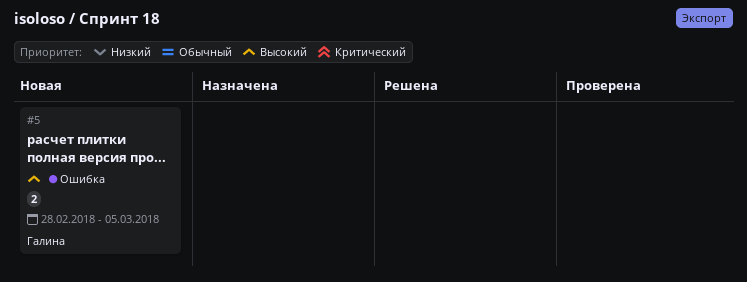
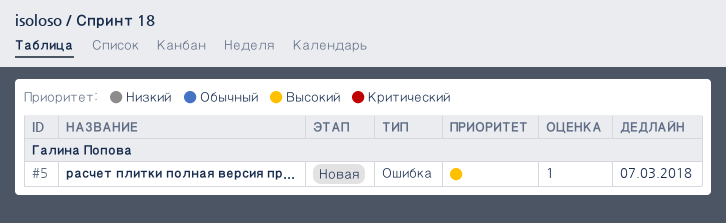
#5, estimate: 2 -> 1
#5, due: Mar 5 -> Mar 7

